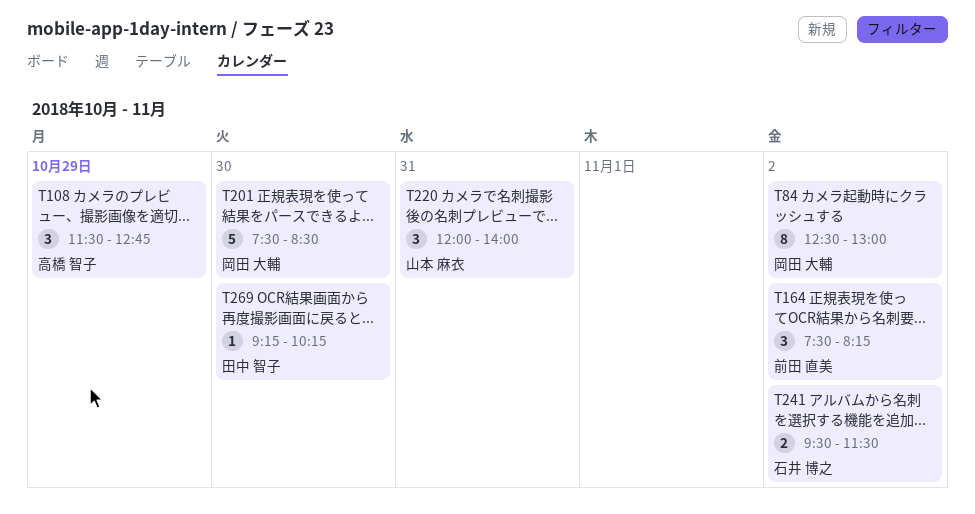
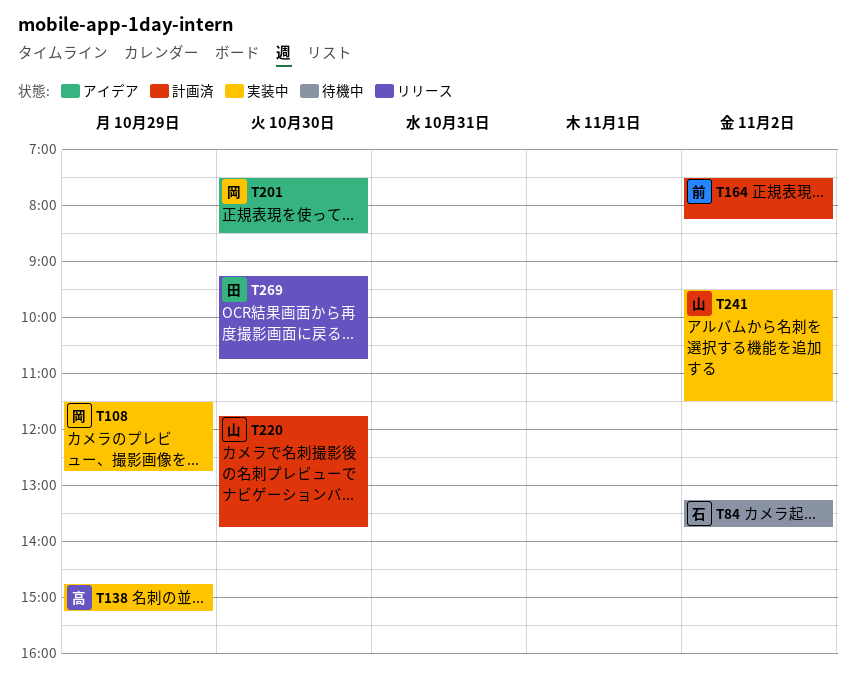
T84, owner: 岡田 大輔 -> 石井 博之
T84, begins: 12:30 -> 13:15
T84, ends: 13:00 -> 13:45
T108, owner: 高橋 智子 -> 岡田 大輔
T138: none -> present
T220, day: Oct 31 -> Oct 30
T220, begins: 12:00 -> 11:45
T220, ends: 14:00 -> 13:45
T241, owner: 石井 博之 -> 山本 麻衣
T269, ends: 10:15 -> 10:45

